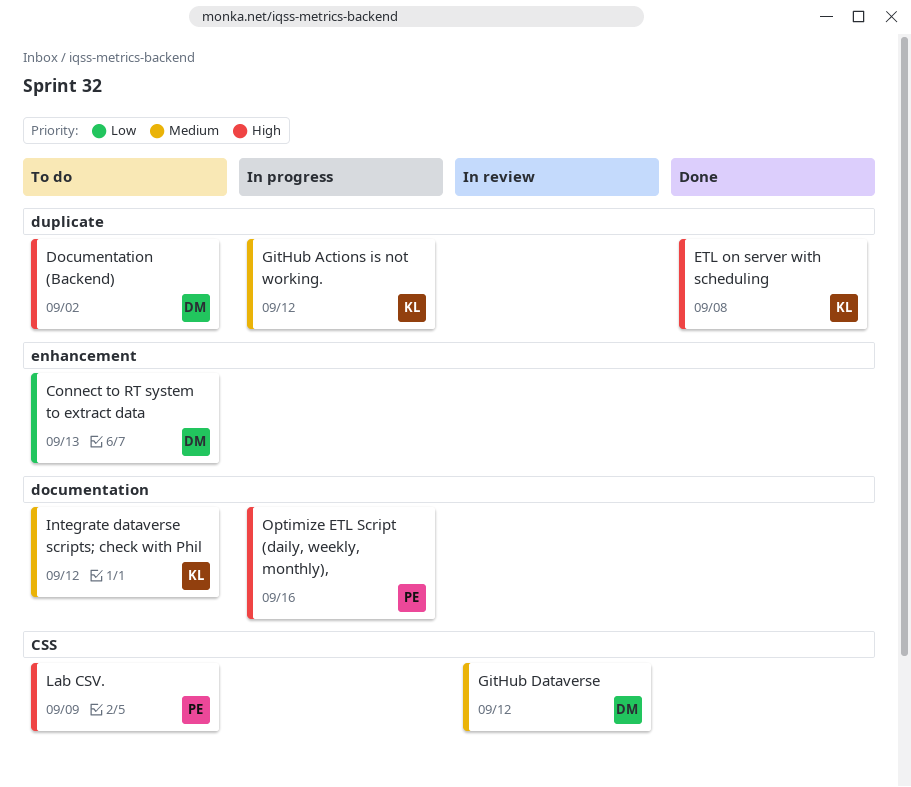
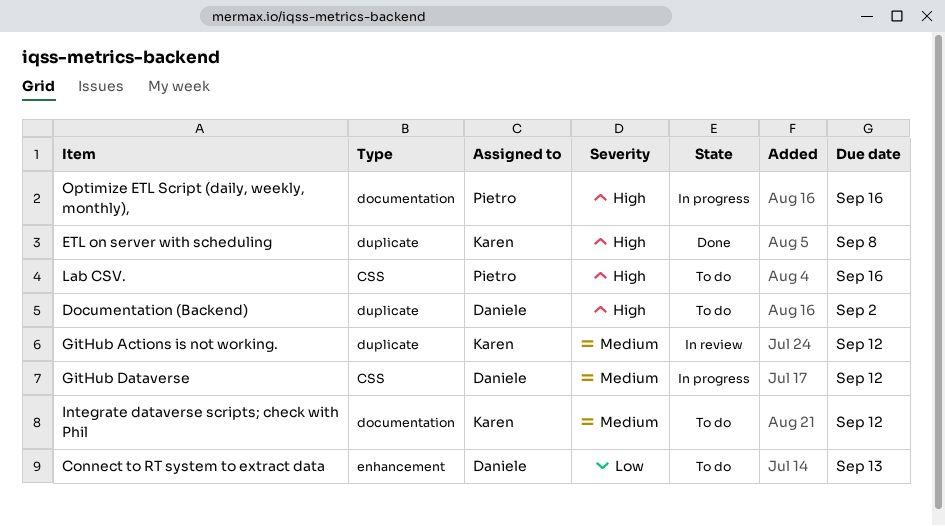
GitHub Actions is not working., status: In progress -> In review
GitHub Dataverse, status: In review -> In progress
Lab CSV., due: Sep 9 -> Sep 16

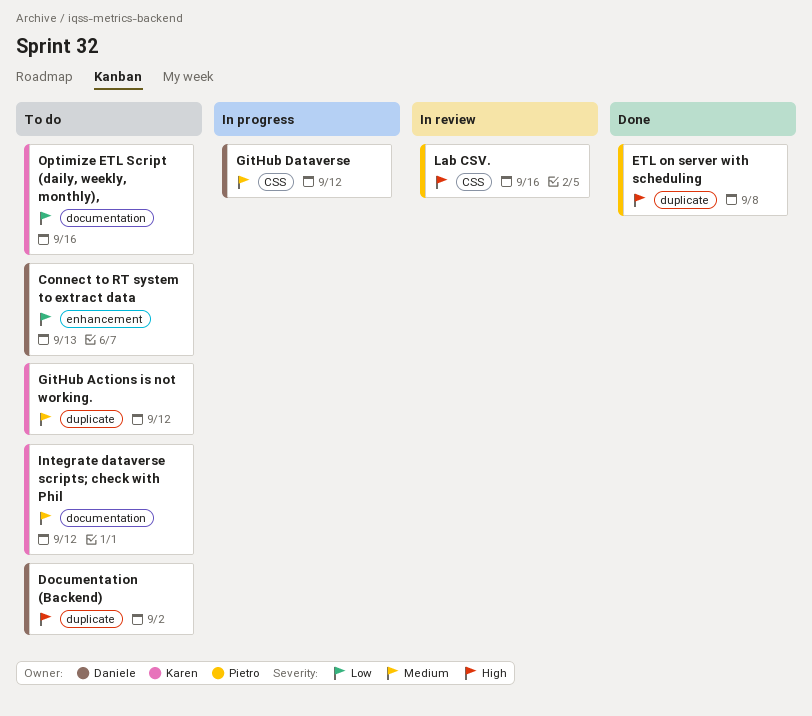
ETL on server with scheduling, owner: Karen -> Pietro
GitHub Actions is not working., status: In review -> To do
Lab CSV., status: To do -> In review
Optimize ETL Script (daily, weekly, monthly),, status: In progress -> To do
Optimize ETL Script (daily, weekly, monthly),, owner: Pietro -> Karen
Optimize ETL Script (daily, weekly, monthly),, priority: High -> Low

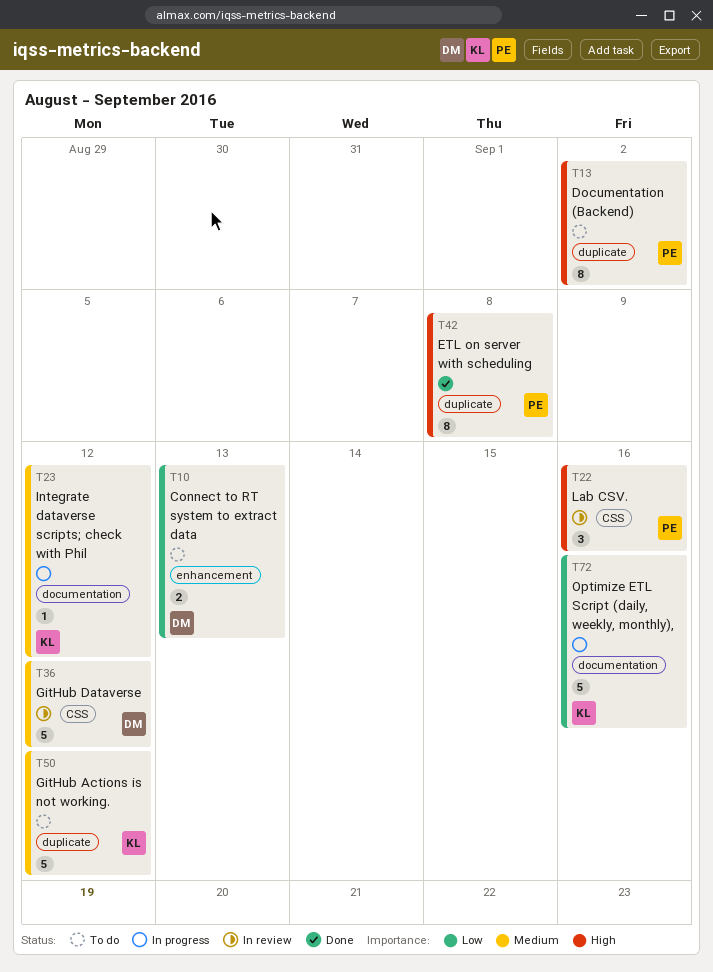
Documentation (Backend), owner: Daniele -> Pietro
GitHub Dataverse, status: In progress -> In review
Integrate dataverse scripts; check with Phil, status: To do -> In progress
Optimize ETL Script (daily, weekly, monthly),, status: To do -> In progress

